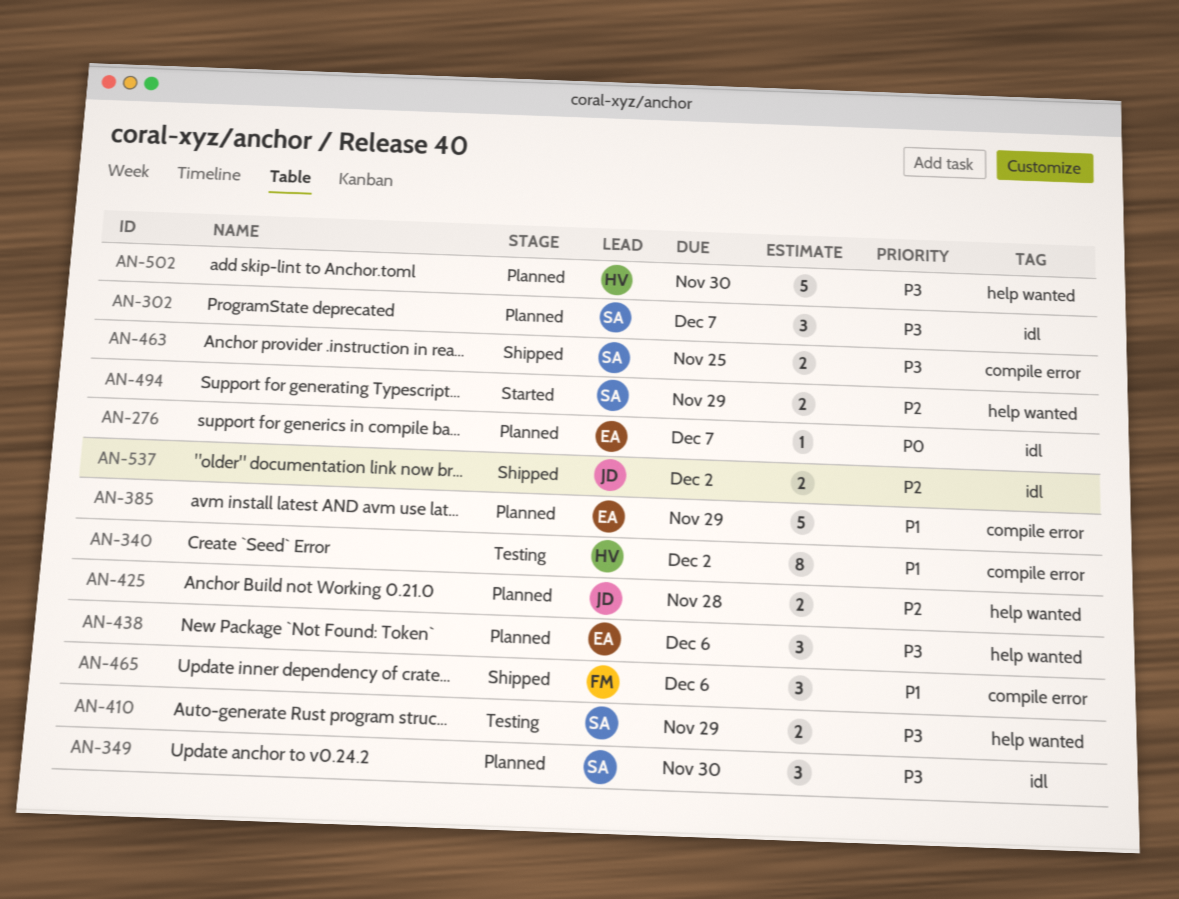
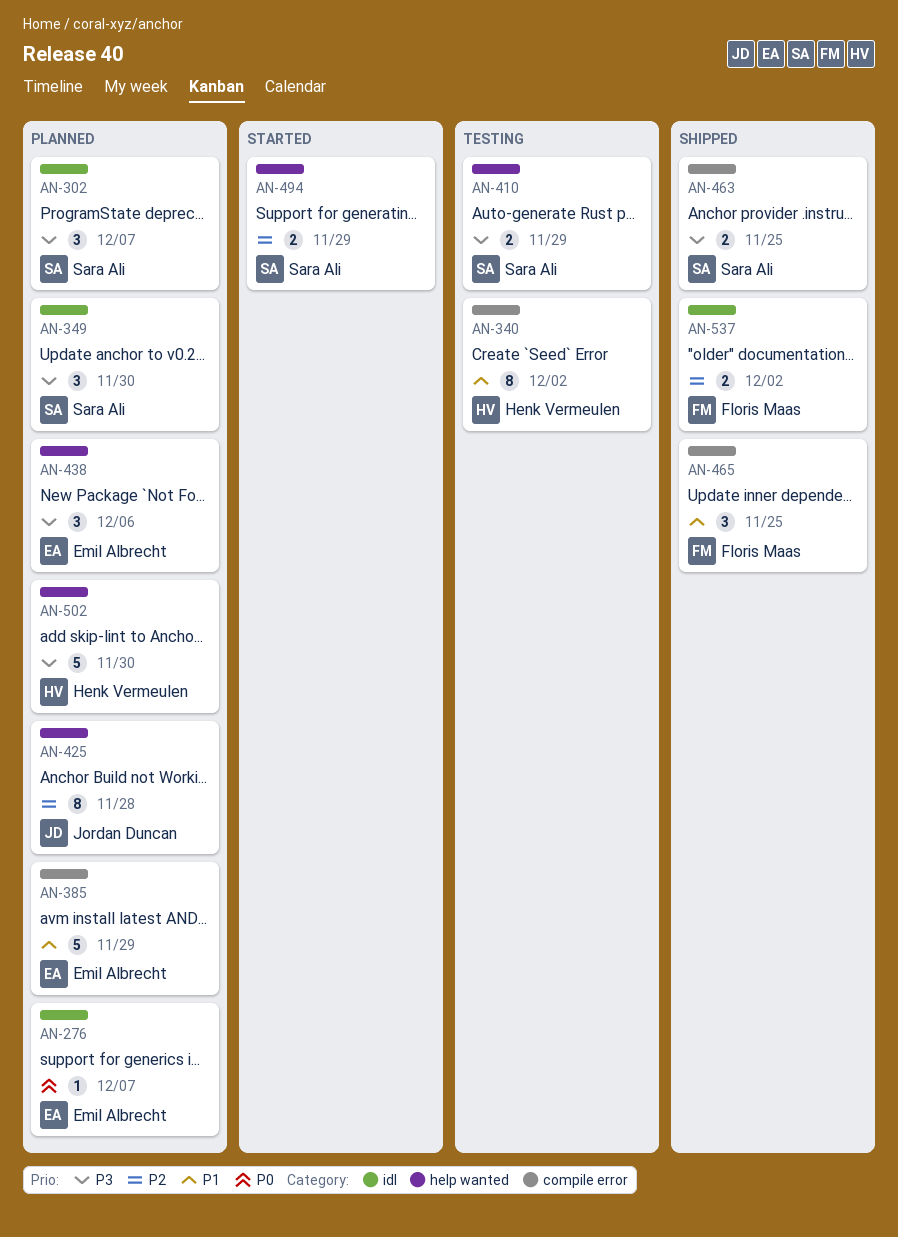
AN-425, estimate: 2 -> 8
AN-465, due: Dec 6 -> Nov 25
AN-537, owner: Jordan Duncan -> Floris Maas

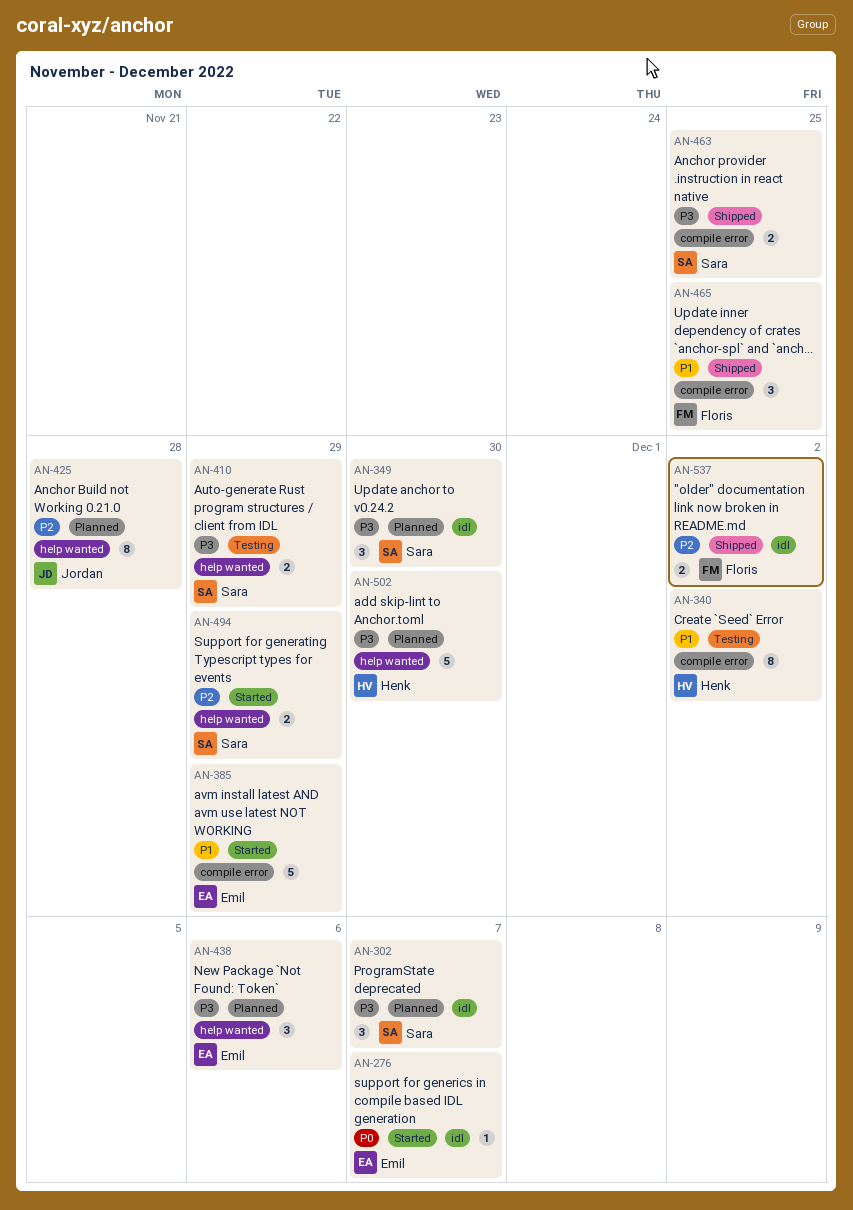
AN-276, status: Planned -> Started
AN-385, status: Planned -> Started

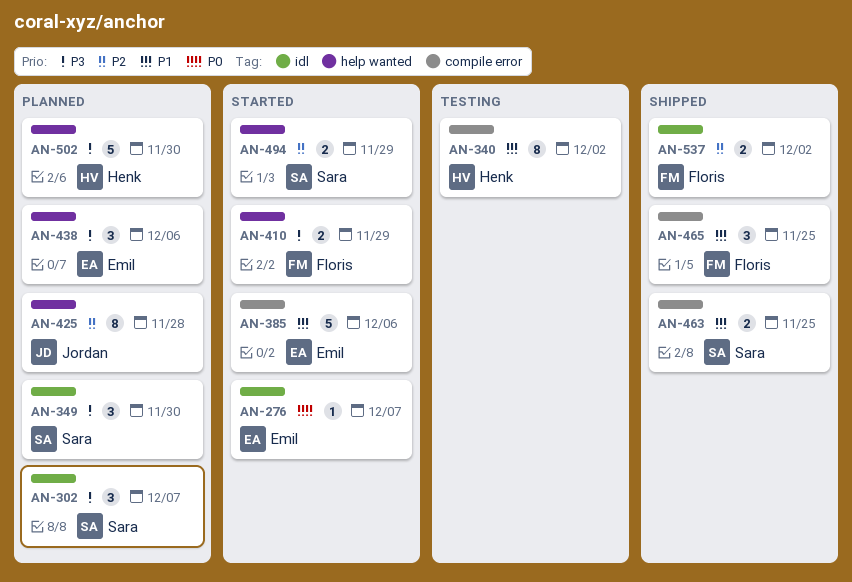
AN-385, due: Nov 29 -> Dec 6
AN-410, status: Testing -> Started
AN-410, owner: Sara -> Floris
AN-463, priority: P3 -> P1

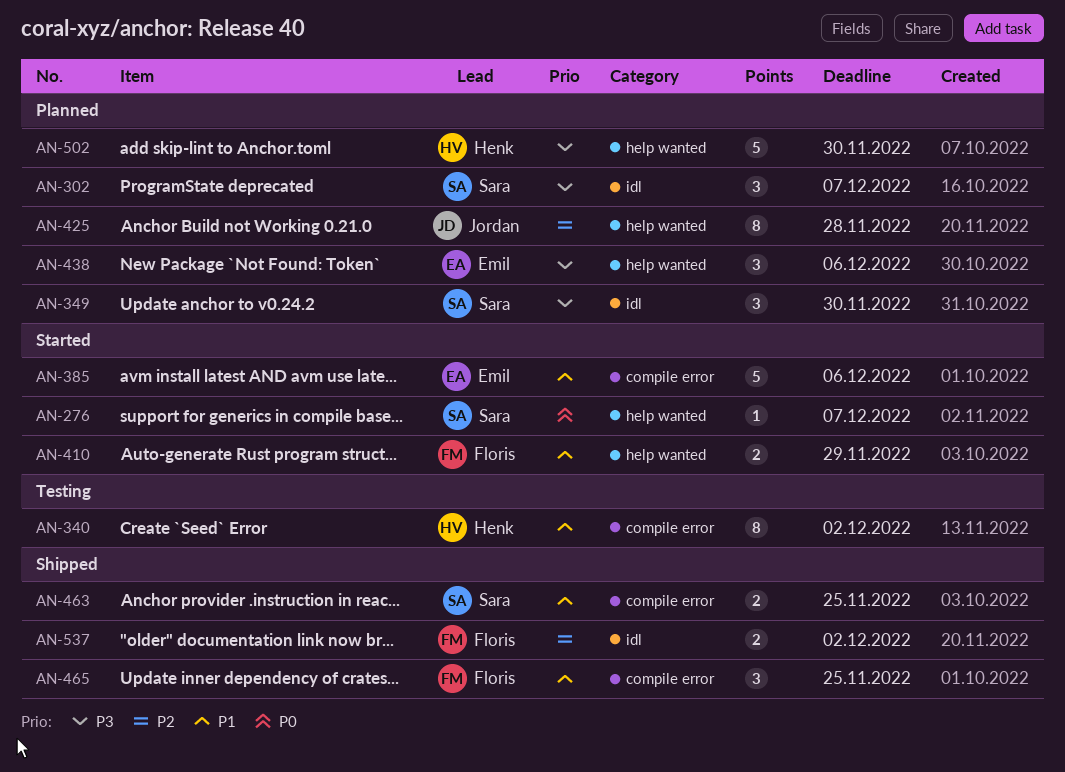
AN-276, owner: Emil -> Sara
AN-276, label: idl -> help wanted
AN-410, priority: P3 -> P1
AN-494: present -> none

